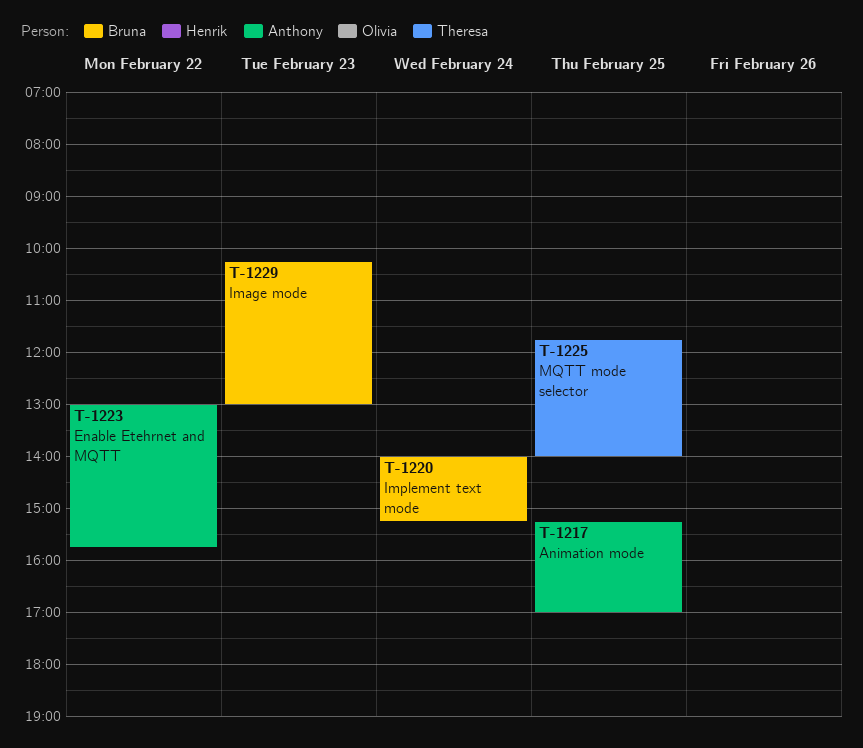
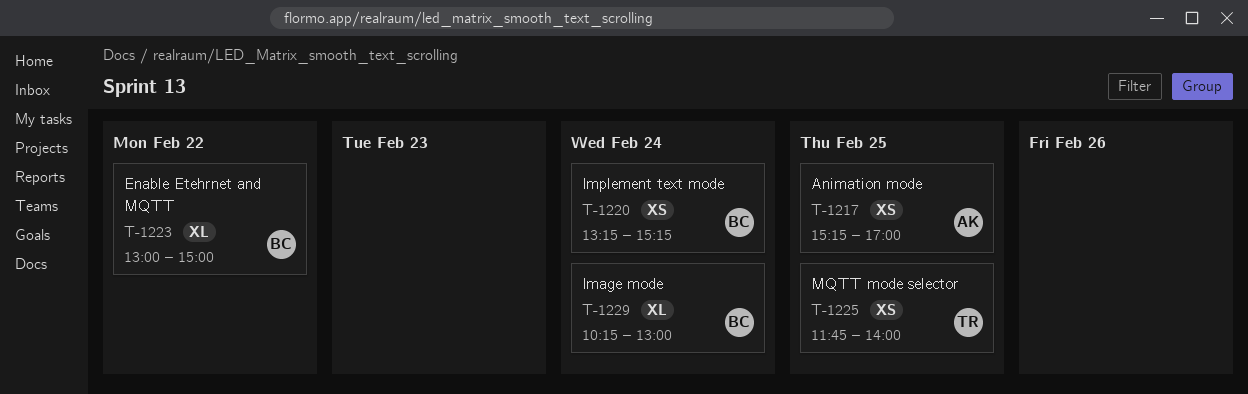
T-1220, begins: 14:00 -> 13:15
T-1223, owner: Anthony -> Bruna
T-1223, ends: 15:45 -> 15:00
T-1229, day: Feb 23 -> Feb 24

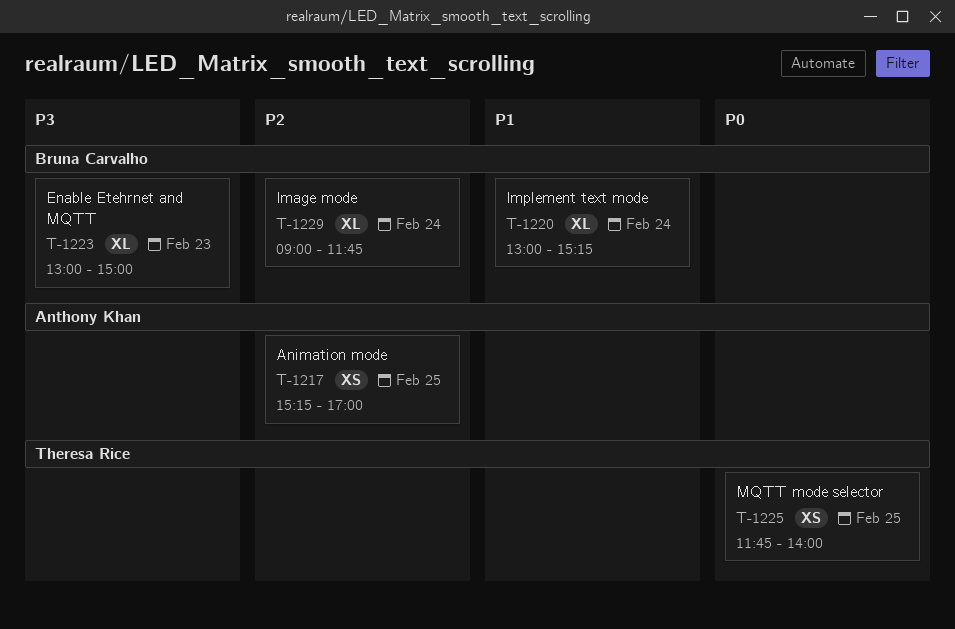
T-1220, estimate: XS -> XL
T-1220, begins: 13:15 -> 13:00
T-1223, day: Feb 22 -> Feb 23
T-1229, begins: 10:15 -> 09:00
T-1229, ends: 13:00 -> 11:45

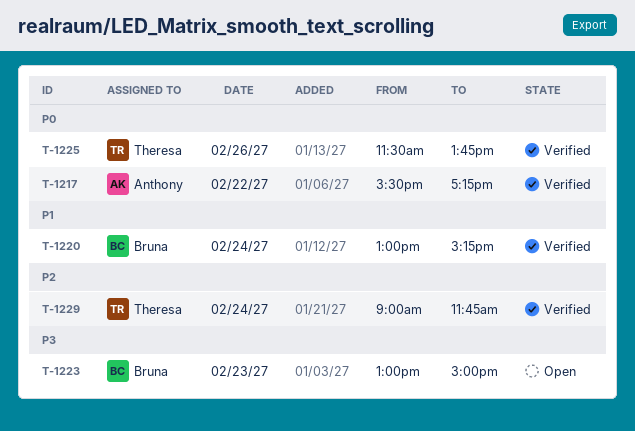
T-1217, priority: P2 -> P0
T-1217, day: Feb 25 -> Feb 22
T-1217, begins: 15:15 -> 15:30
T-1217, ends: 17:00 -> 17:15
T-1225, day: Feb 25 -> Feb 26
T-1225, begins: 11:45 -> 11:30
T-1225, ends: 14:00 -> 13:45
T-1229, owner: Bruna Carvalho -> Theresa Rice

